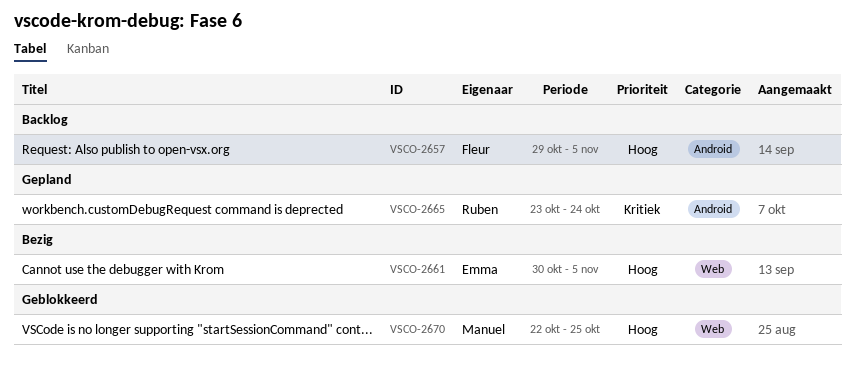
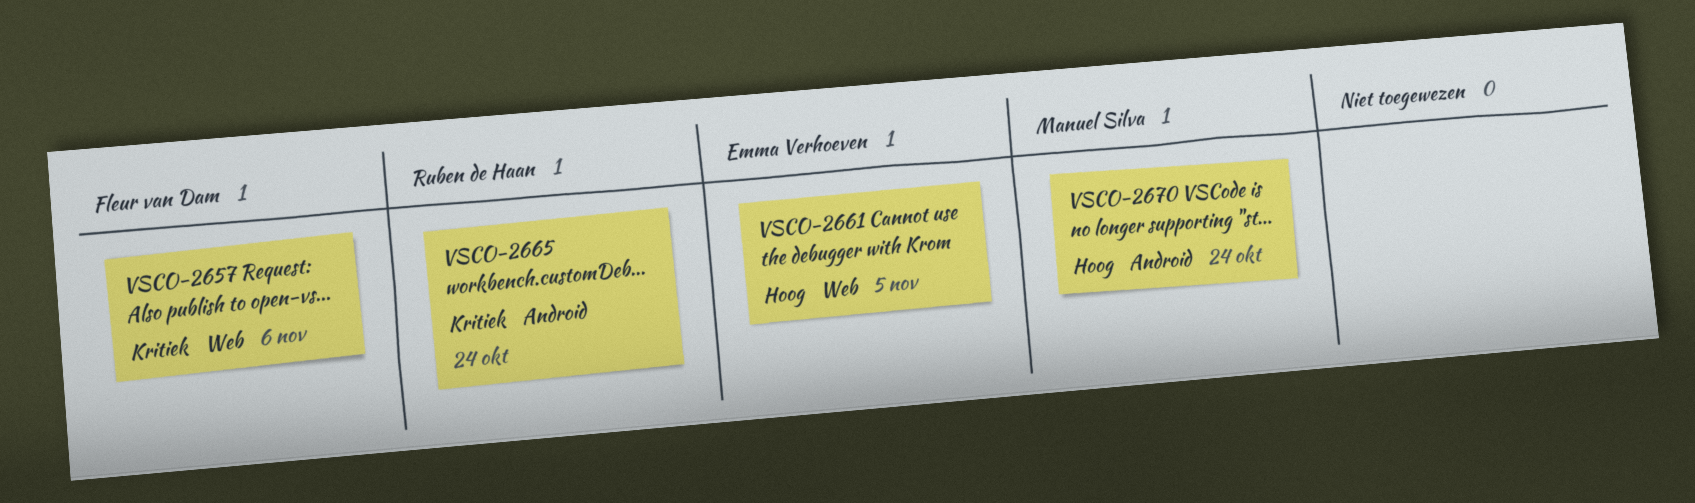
VSCO-2657, priority: Hoog -> Kritiek
VSCO-2657, label: Android -> Web
VSCO-2657, due: Nov 5 -> Nov 6
VSCO-2670, label: Web -> Android
VSCO-2670, due: Oct 25 -> Oct 24

